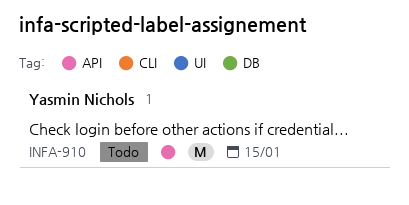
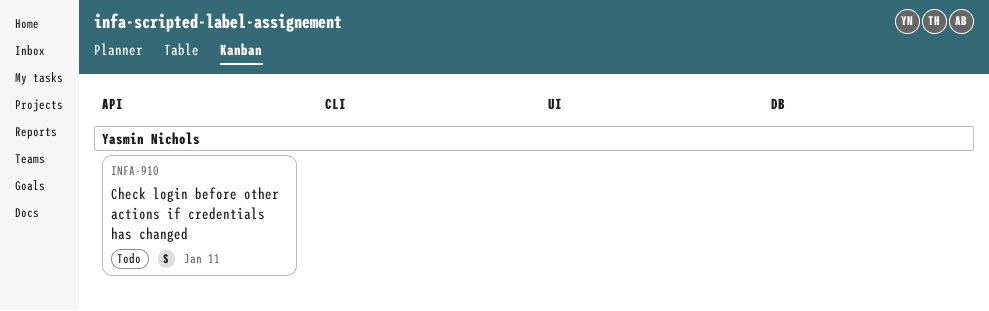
INFA-910, estimate: M -> S
INFA-910, due: Jan 15 -> Jan 11

